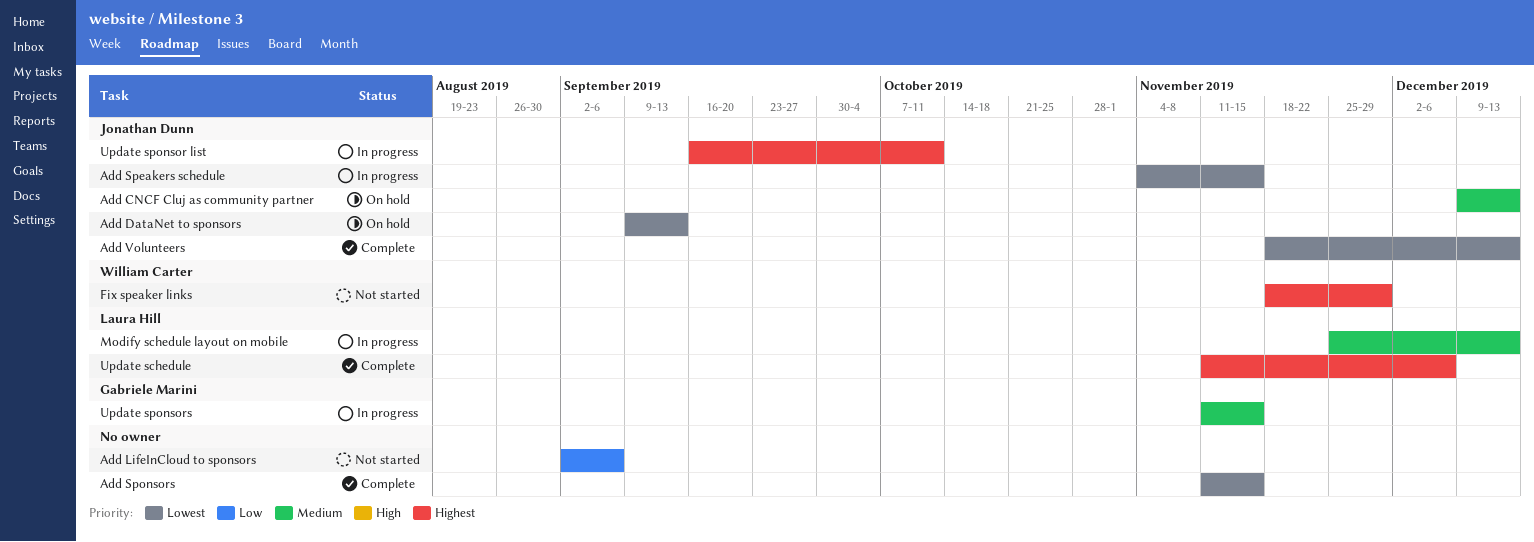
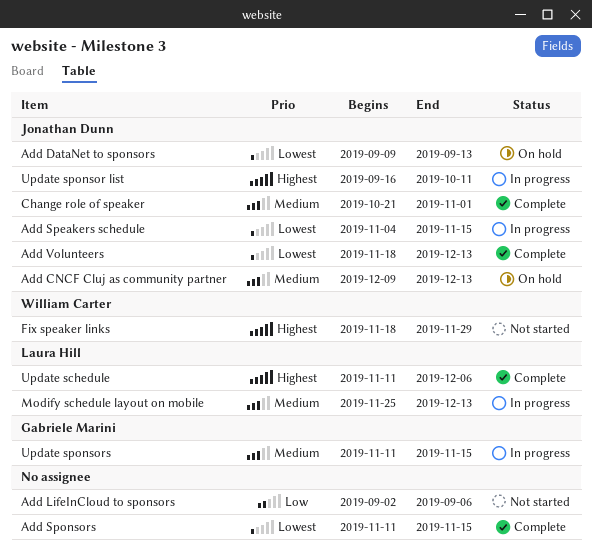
Change role of speaker: none -> present

